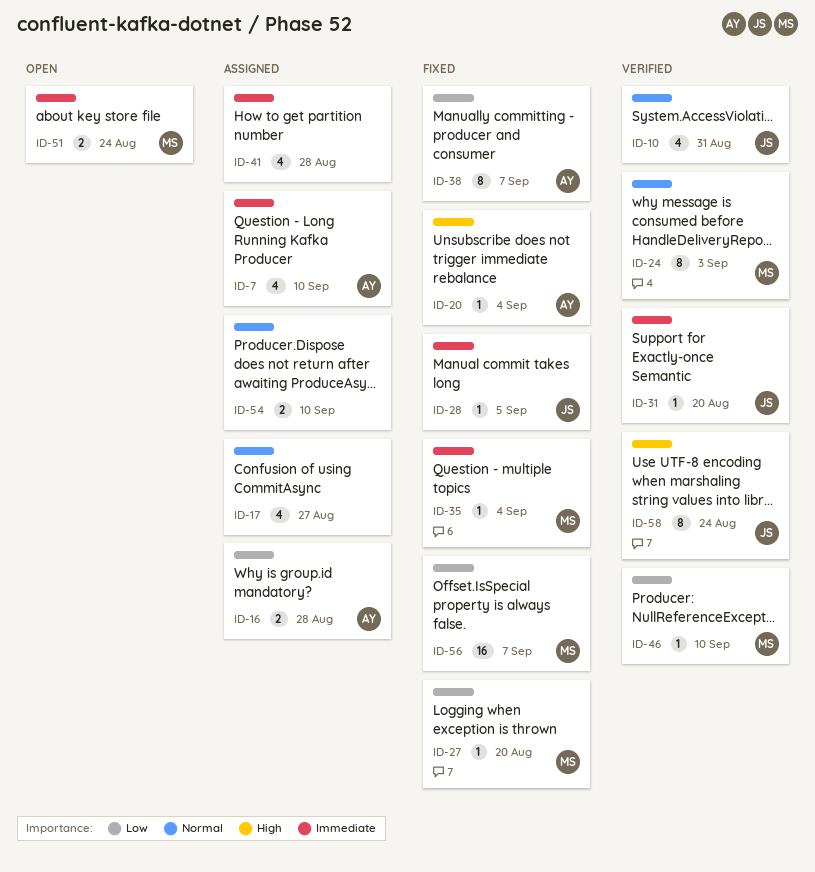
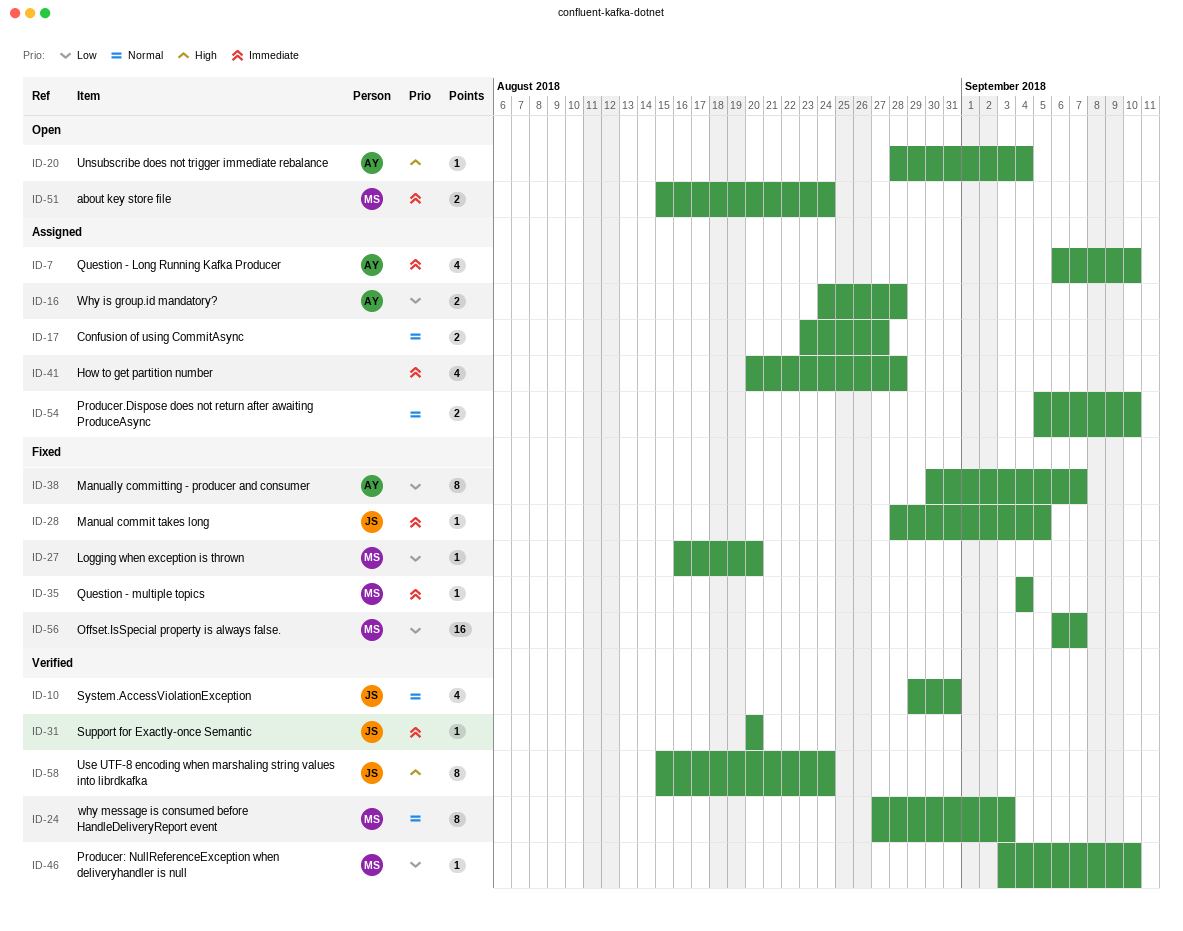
ID-17, estimate: 4 -> 2
ID-20, status: Fixed -> Open

